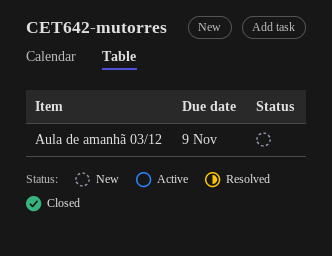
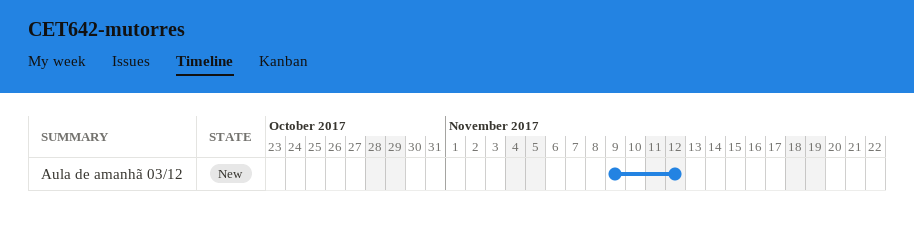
Aula de amanhã 03/12, due: Nov 9 -> Nov 12

